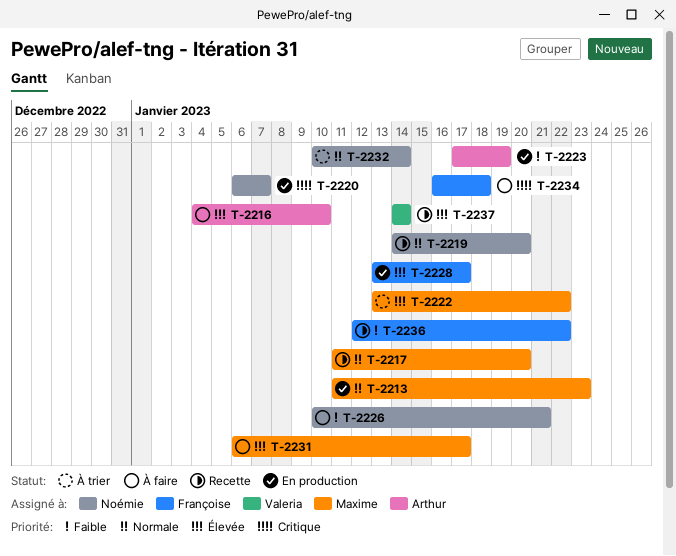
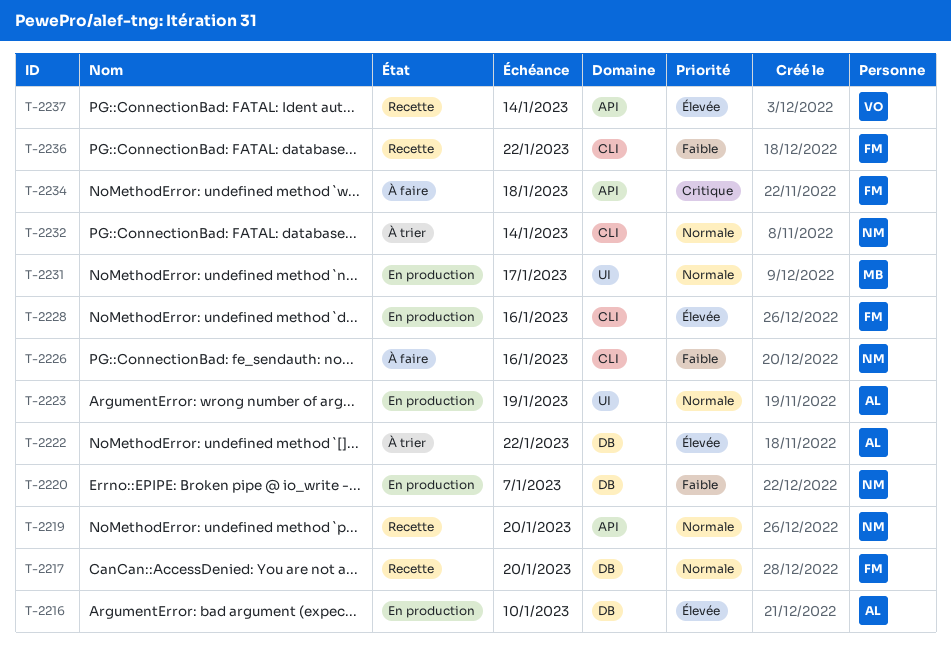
T-2213: present -> none
T-2216, status: À faire -> En production
T-2217, owner: Maxime -> Françoise
T-2220, priority: Critique -> Faible
T-2222, owner: Maxime -> Arthur
T-2223, priority: Faible -> Normale
T-2226, due: Jan 21 -> Jan 16
T-2228, due: Jan 17 -> Jan 16
T-2231, status: À faire -> En production
T-2231, priority: Élevée -> Normale

